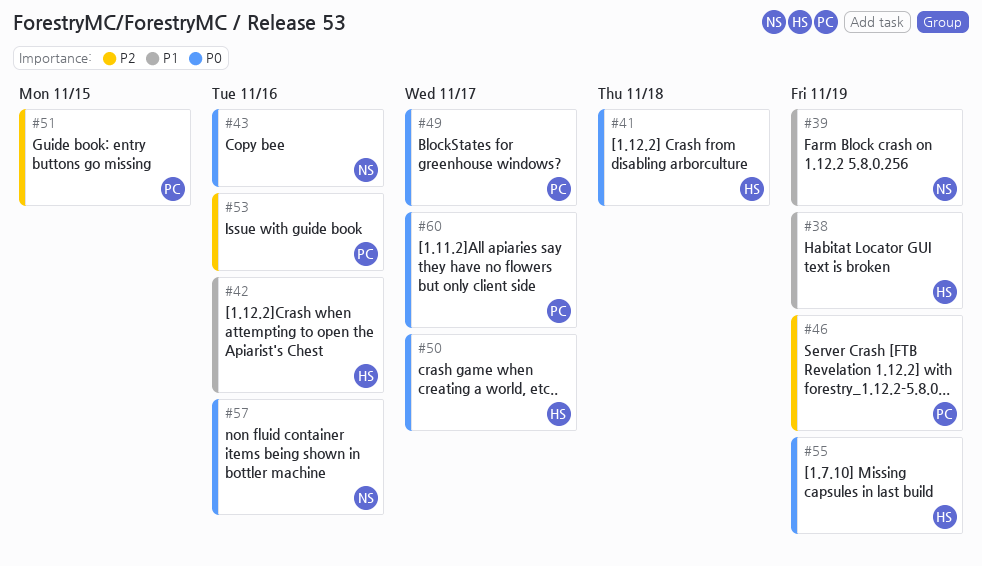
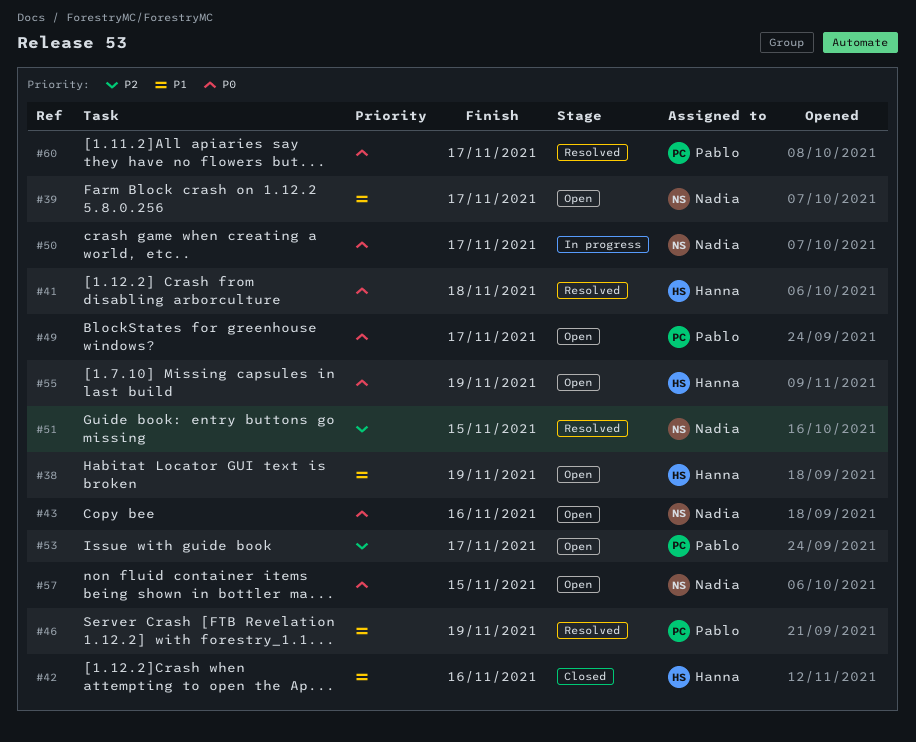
#39, due: Nov 19 -> Nov 17
#46, priority: P2 -> P1
#50, owner: Hanna -> Nadia
#51, owner: Pablo -> Nadia
#53, due: Nov 16 -> Nov 17
#57, due: Nov 16 -> Nov 15

